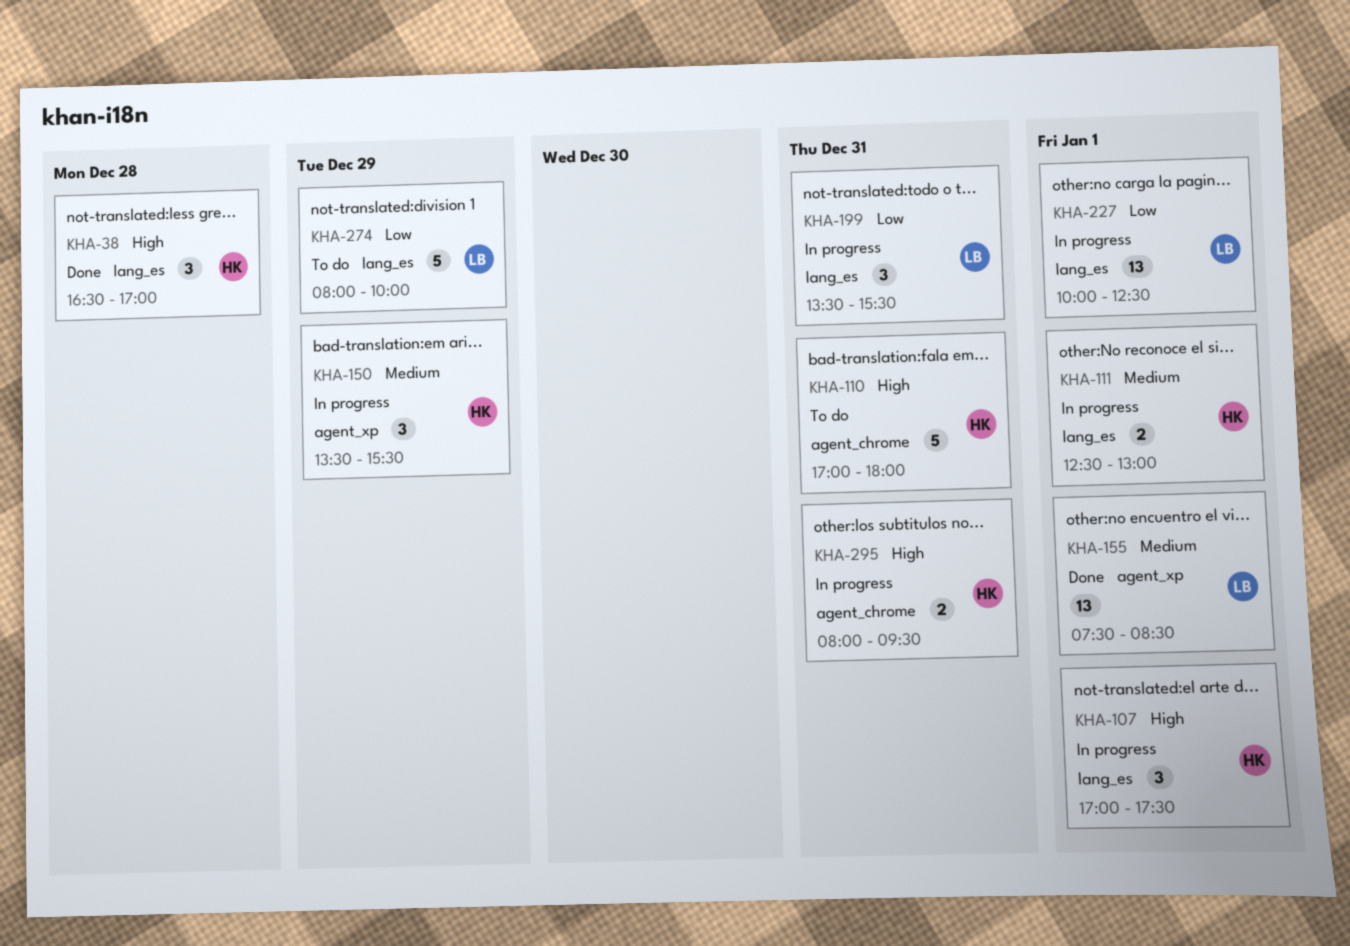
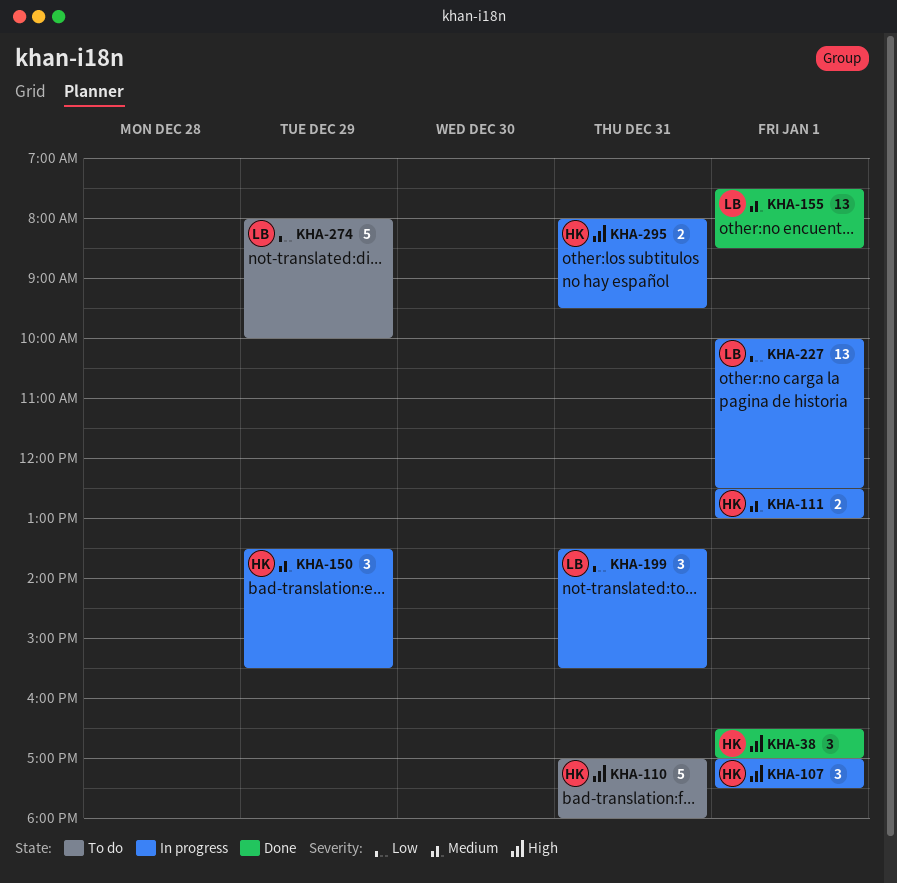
KHA-38, day: Dec 28 -> Jan 1

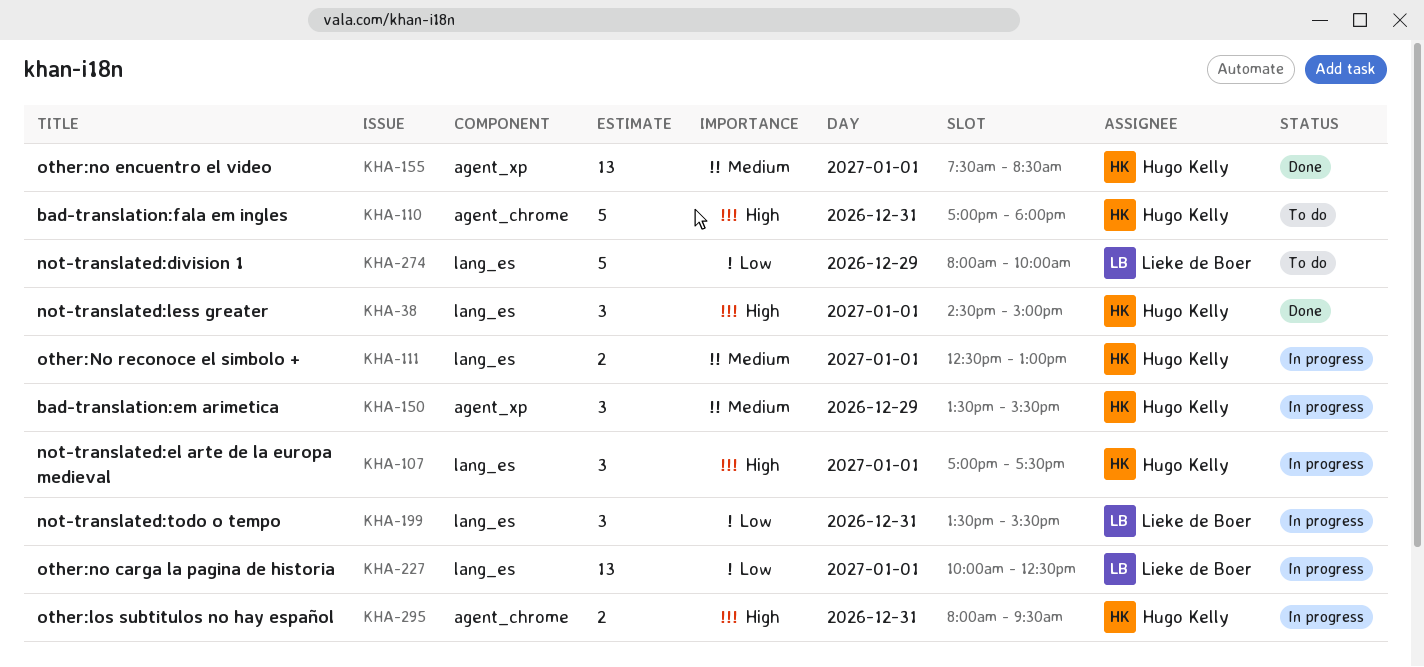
KHA-38, begins: 16:30 -> 14:30
KHA-38, ends: 17:00 -> 15:00
KHA-155, owner: Lieke de Boer -> Hugo Kelly

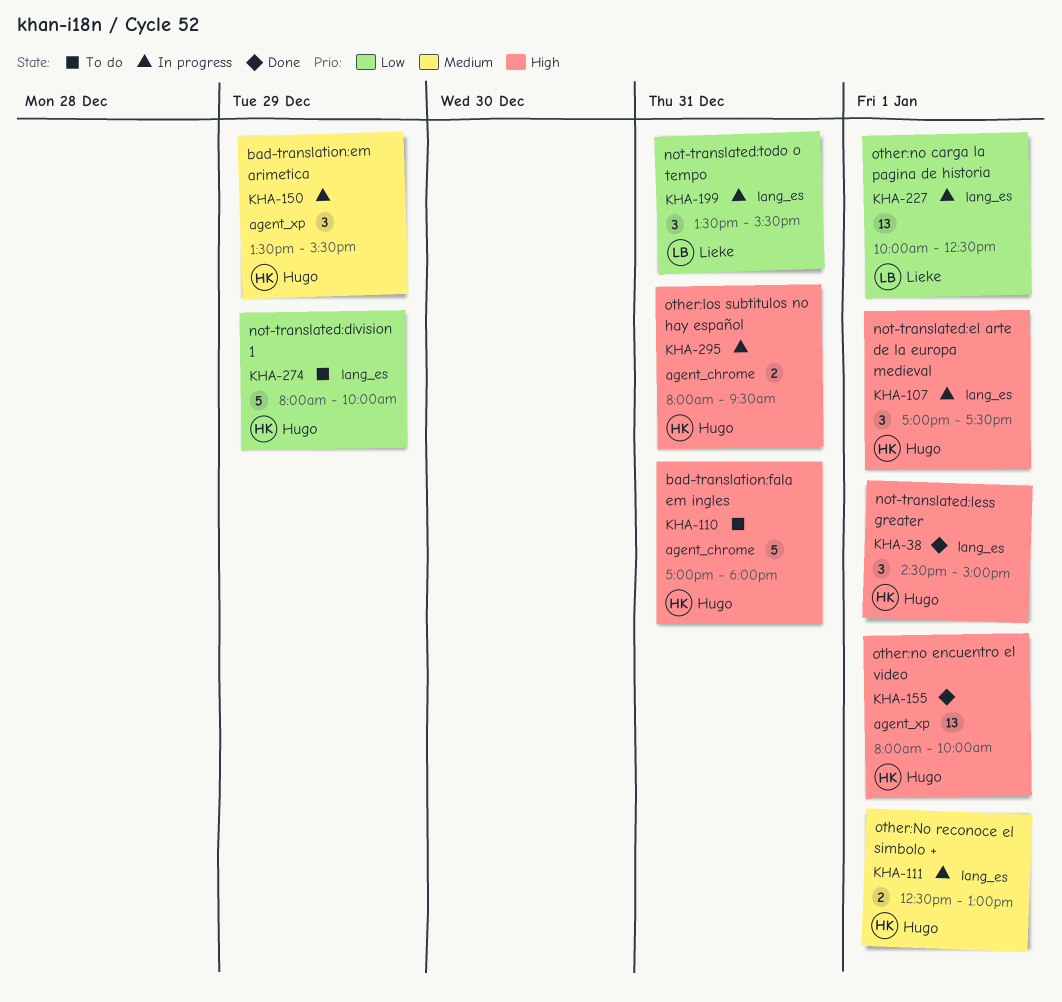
KHA-155, priority: Medium -> High
KHA-155, begins: 07:30 -> 08:00
KHA-155, ends: 08:30 -> 10:00
KHA-274, owner: Lieke de Boer -> Hugo Kelly

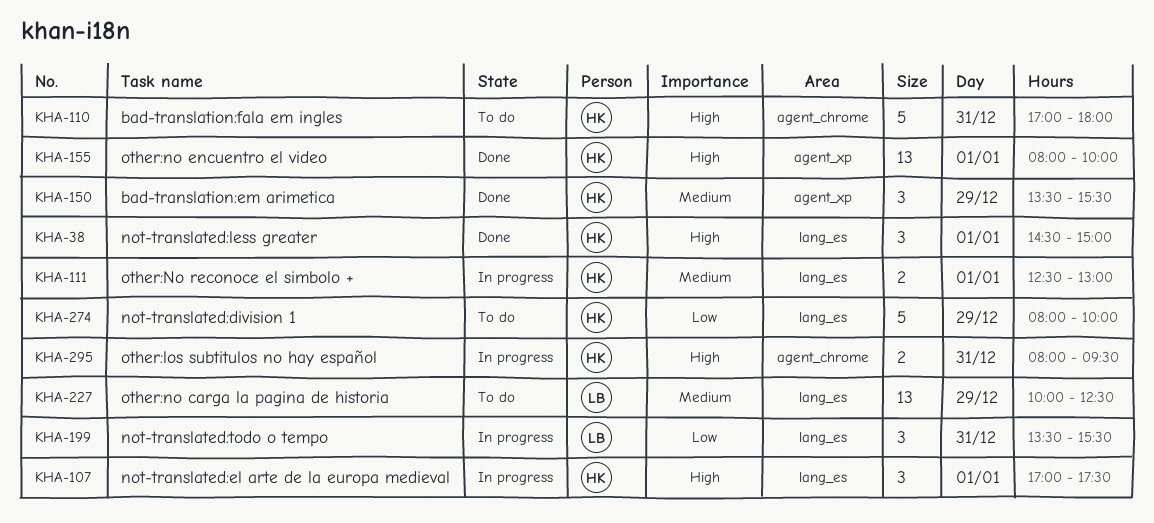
KHA-150, status: In progress -> Done
KHA-227, status: In progress -> To do
KHA-227, priority: Low -> Medium
KHA-227, day: Jan 1 -> Dec 29

